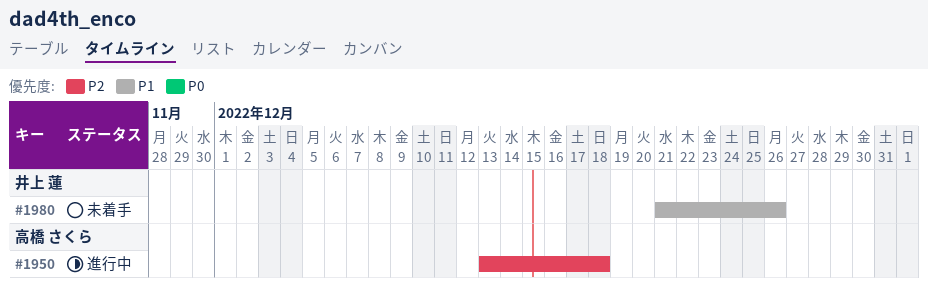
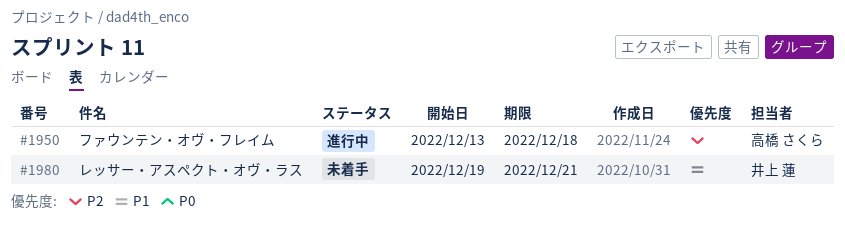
#1980, start: Dec 21 -> Dec 19
#1980, due: Dec 26 -> Dec 21

